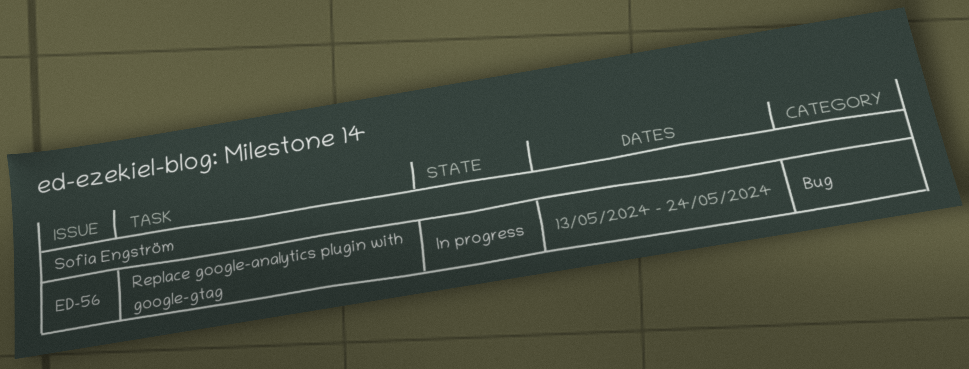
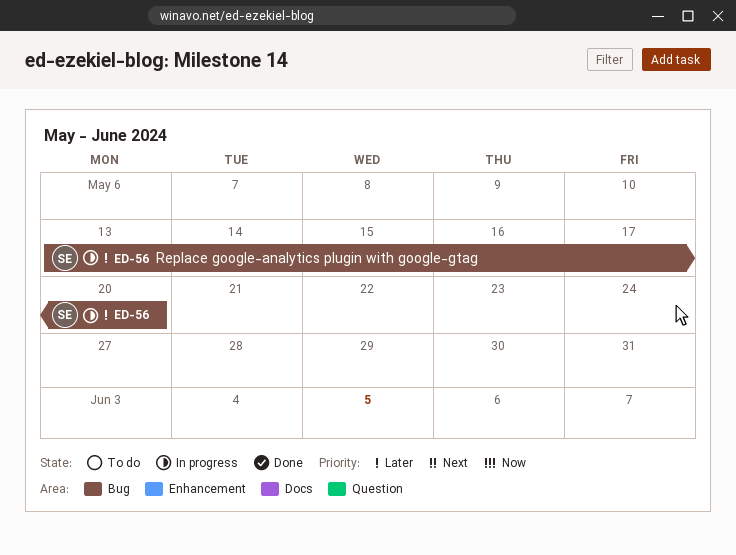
ED-56, due: May 24 -> May 20

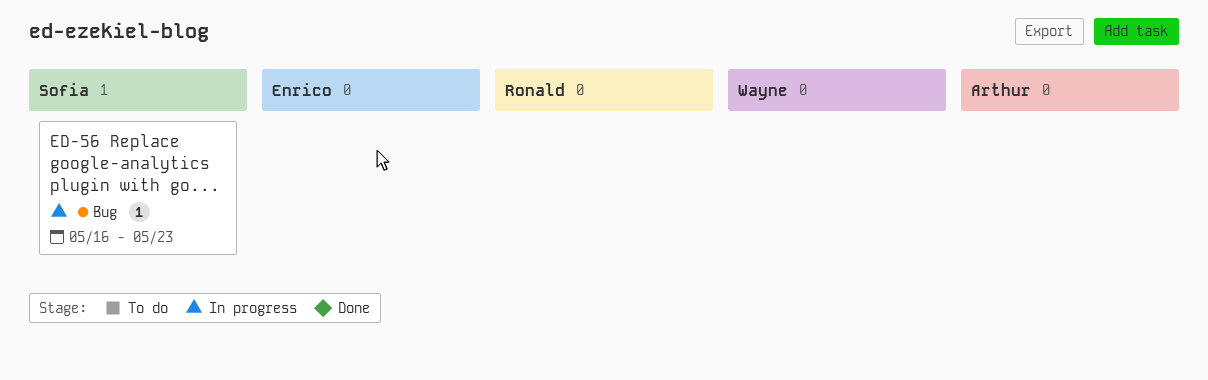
ED-56, start: May 13 -> May 16
ED-56, due: May 20 -> May 23

